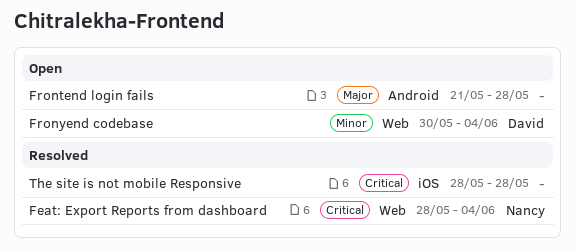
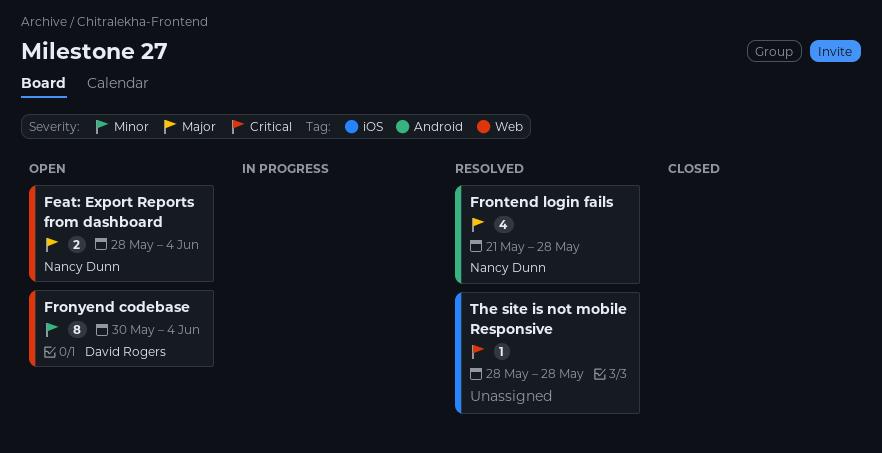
Feat: Export Reports from dashboard, status: Resolved -> Open
Feat: Export Reports from dashboard, priority: Critical -> Major
Frontend login fails, status: Open -> Resolved
Frontend login fails, owner: none -> Nancy Dunn

